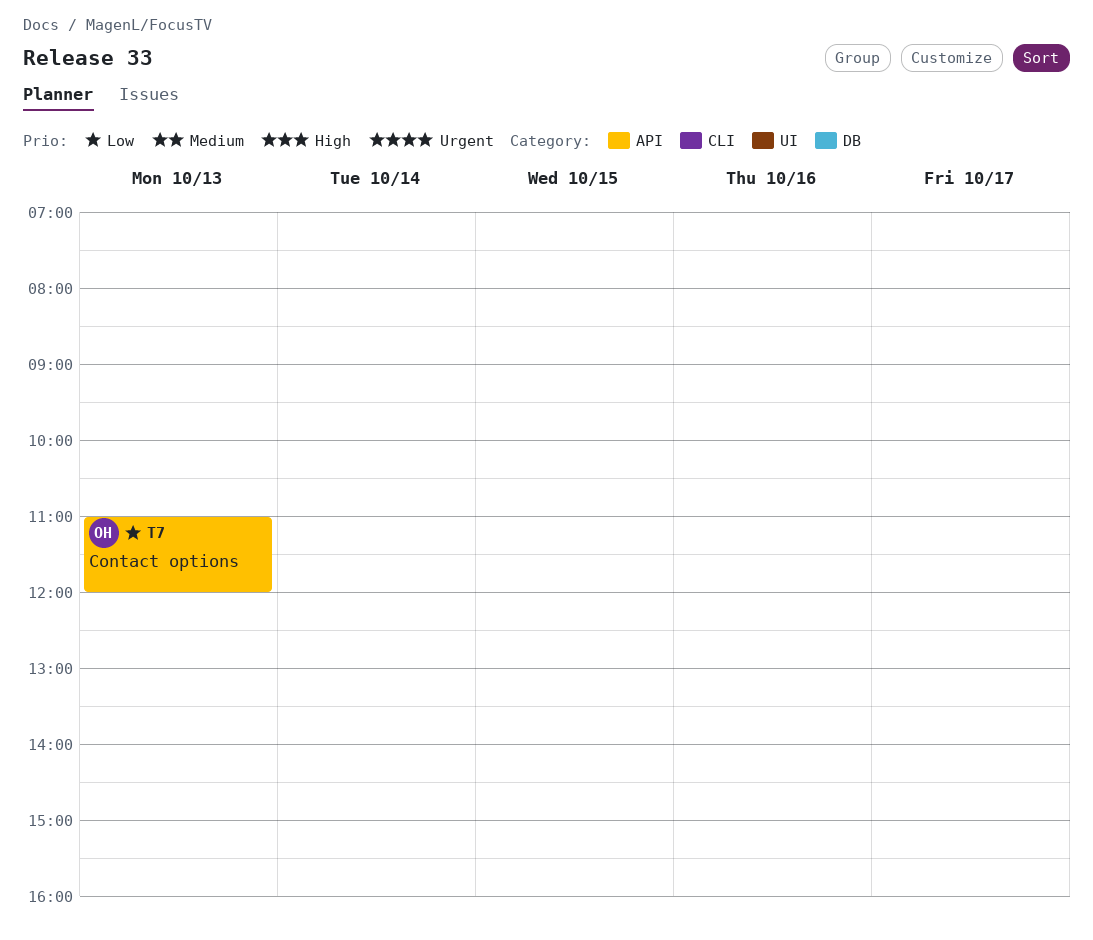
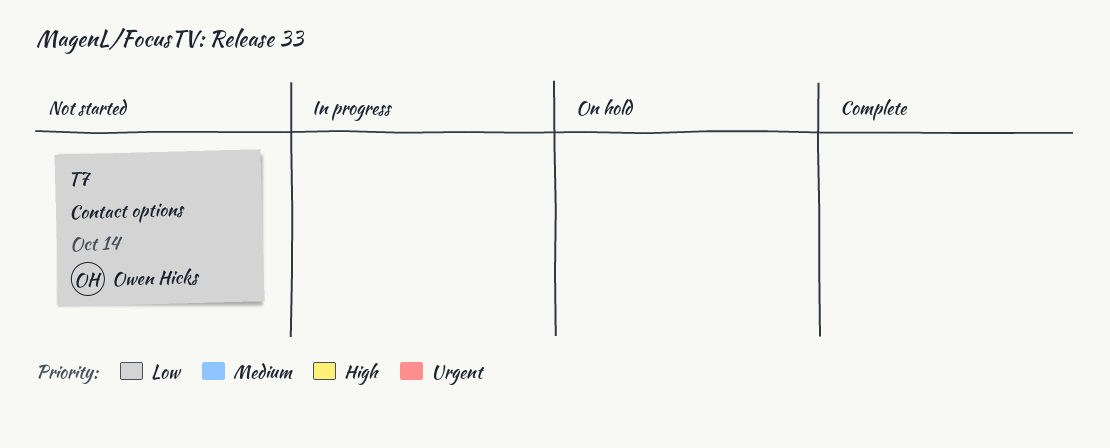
T7, day: Oct 13 -> Oct 14

